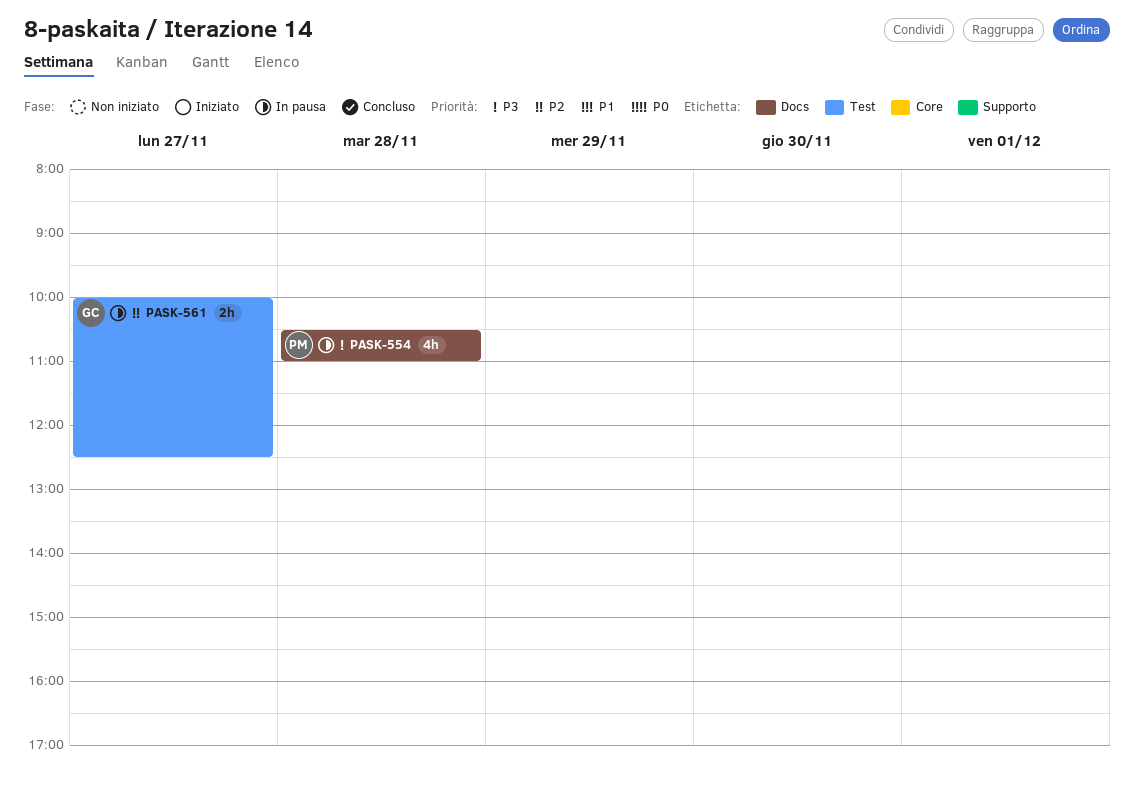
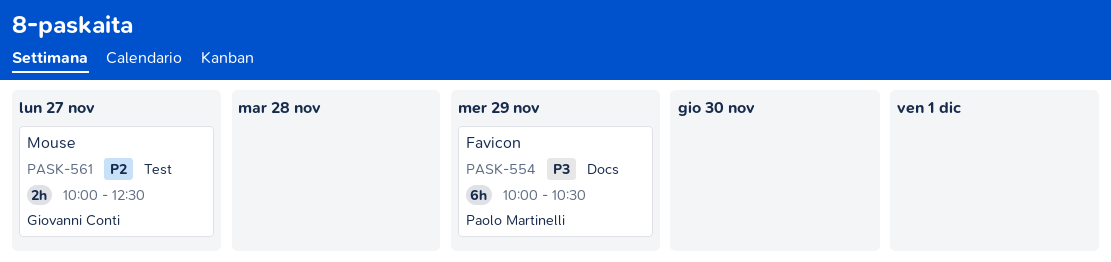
PASK-554, estimate: 4h -> 6h
PASK-554, day: Nov 28 -> Nov 29
PASK-554, begins: 10:30 -> 10:00
PASK-554, ends: 11:00 -> 10:30

